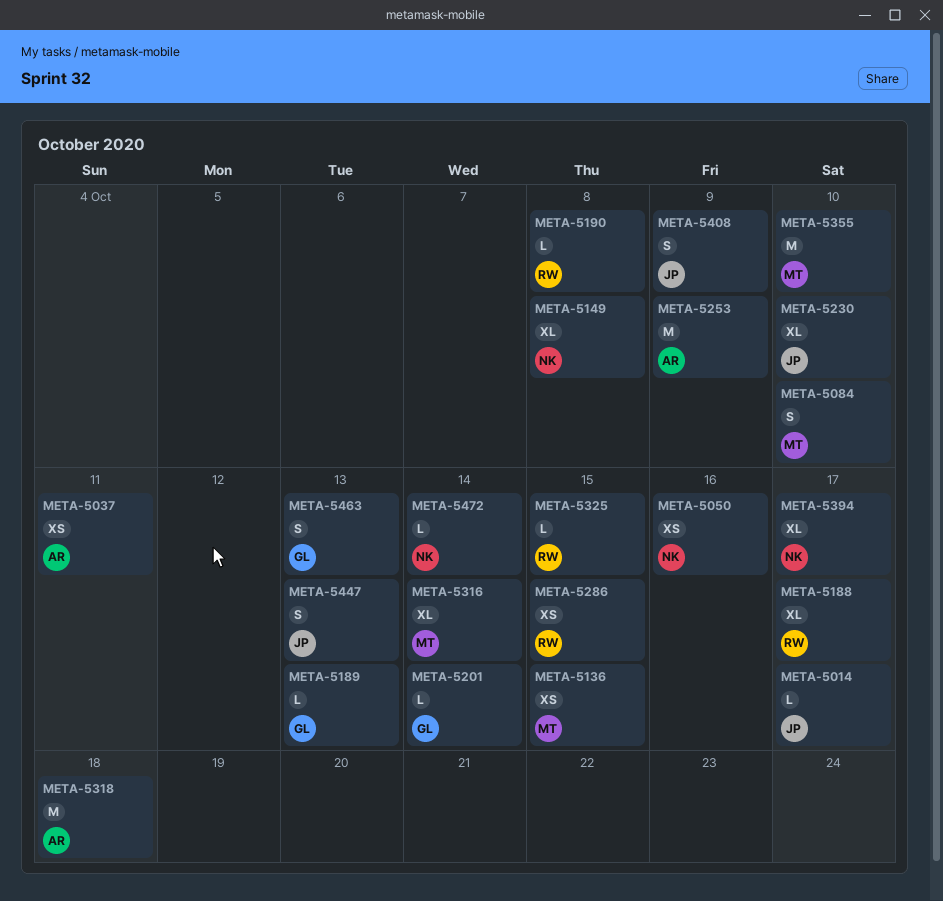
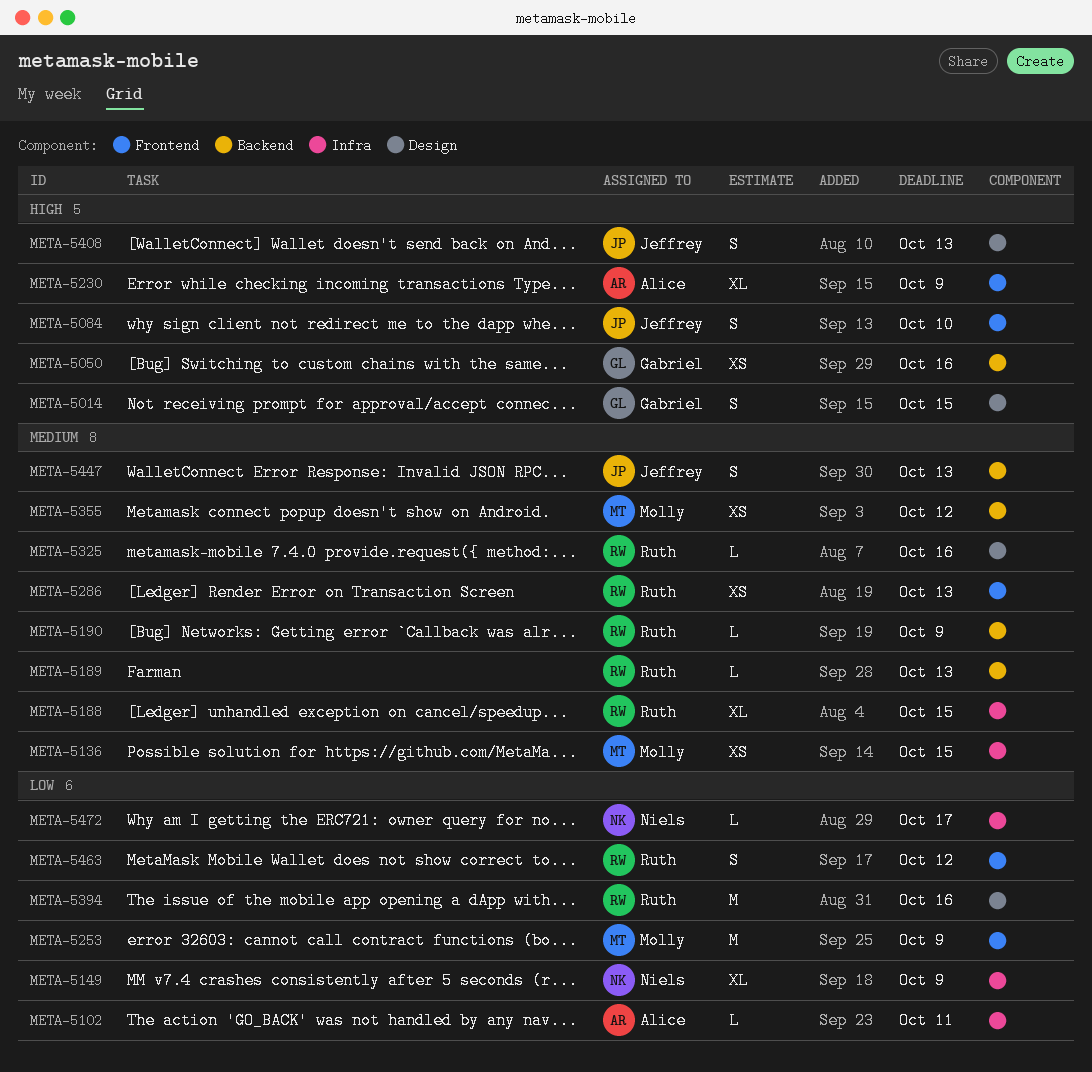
META-5014, owner: Jeffrey -> Gabriel
META-5014, estimate: L -> S
META-5014, due: Oct 17 -> Oct 15
META-5037: present -> none
META-5050, owner: Niels -> Gabriel
META-5084, owner: Molly -> Jeffrey
META-5102: none -> present
META-5149, due: Oct 8 -> Oct 9
META-5188, due: Oct 17 -> Oct 15
META-5189, owner: Gabriel -> Ruth
META-5190, due: Oct 8 -> Oct 9
META-5201: present -> none
META-5230, owner: Jeffrey -> Alice
META-5230, due: Oct 10 -> Oct 9
META-5253, owner: Alice -> Molly
META-5286, due: Oct 15 -> Oct 13
META-5316: present -> none
META-5318: present -> none
META-5325, due: Oct 15 -> Oct 16
META-5355, estimate: M -> XS
META-5355, due: Oct 10 -> Oct 12
META-5394, owner: Niels -> Ruth
META-5394, estimate: XL -> M
META-5394, due: Oct 17 -> Oct 16
META-5408, due: Oct 9 -> Oct 13
META-5463, owner: Gabriel -> Ruth
META-5463, due: Oct 13 -> Oct 12
META-5472, due: Oct 14 -> Oct 17

